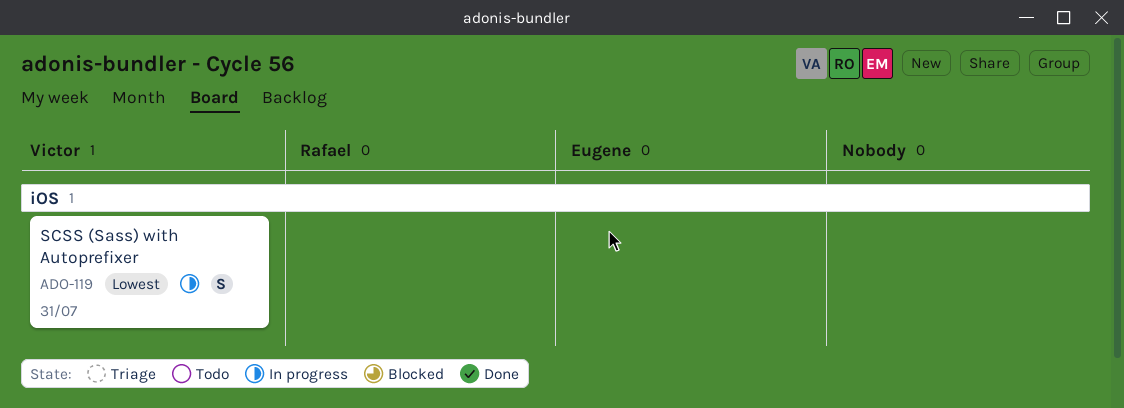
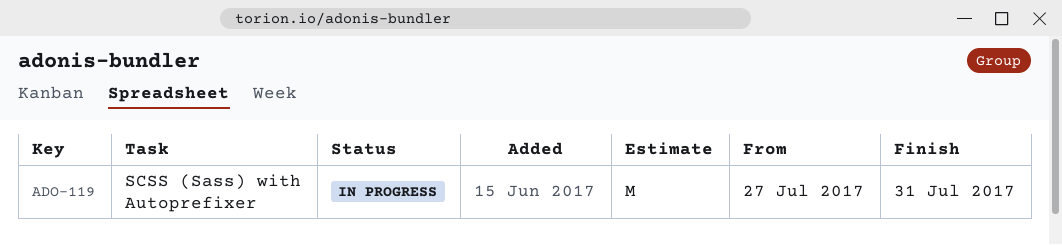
ADO-119, estimate: S -> M

